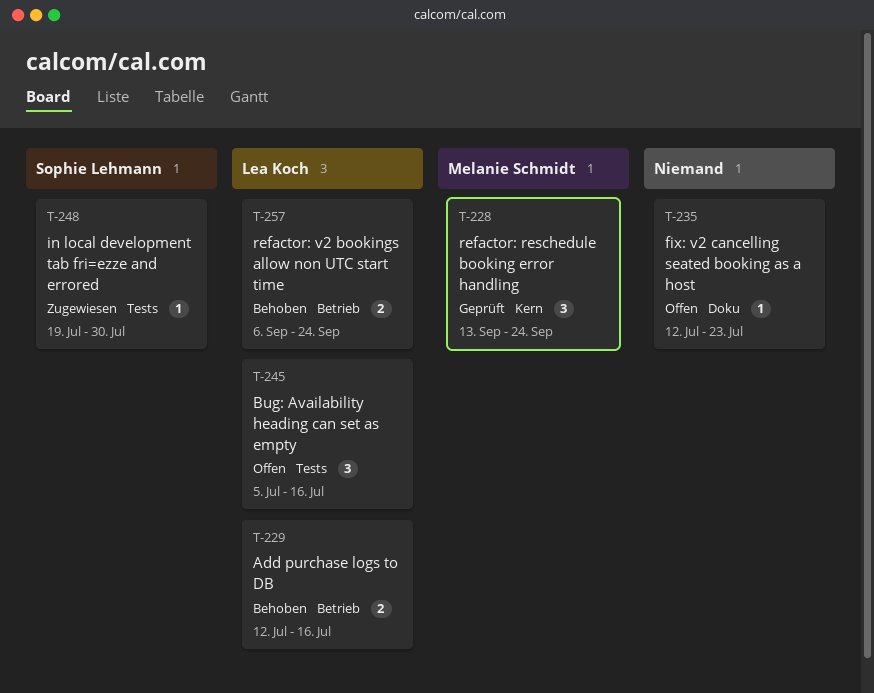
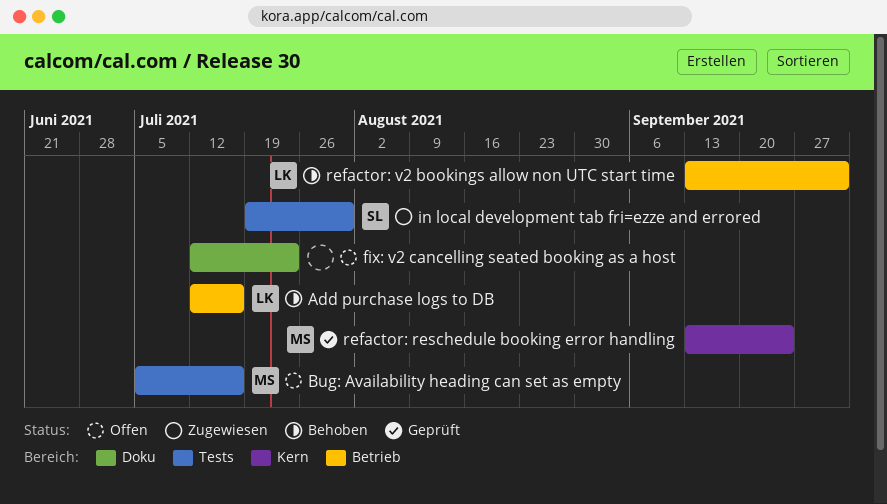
Bug: Availability heading can set as empty, owner: Lea Koch -> Melanie Schmidt
refactor: v2 bookings allow non UTC start time, start: Sep 6 -> Sep 13
refactor: v2 bookings allow non UTC start time, due: Sep 24 -> Oct 1

